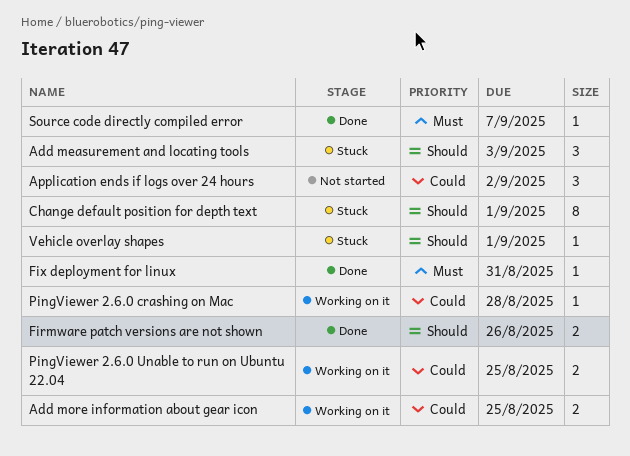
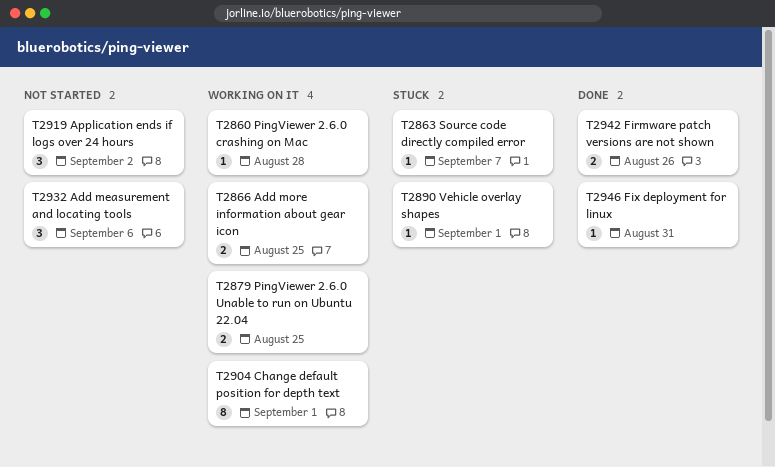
Add measurement and locating tools, status: Stuck -> Not started
Add measurement and locating tools, due: Sep 3 -> Sep 6
Change default position for depth text, status: Stuck -> Working on it
Source code directly compiled error, status: Done -> Stuck

